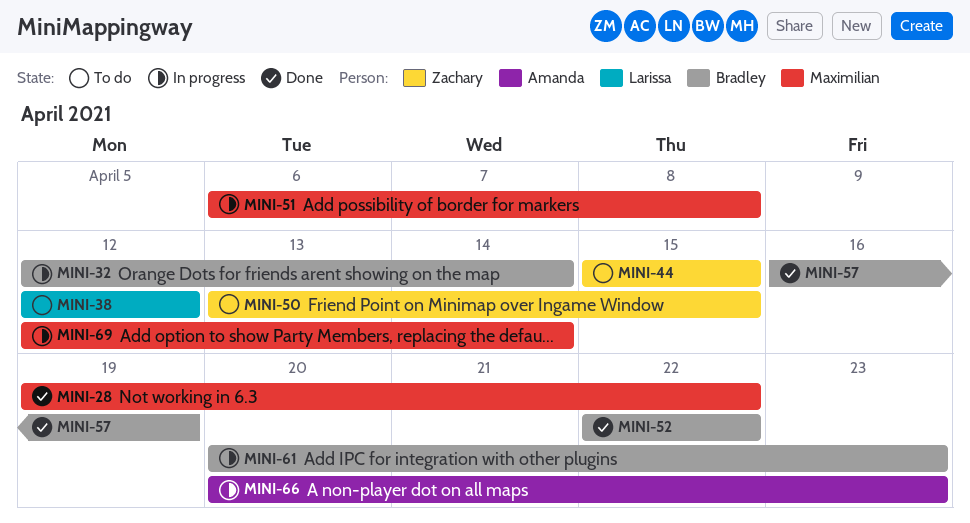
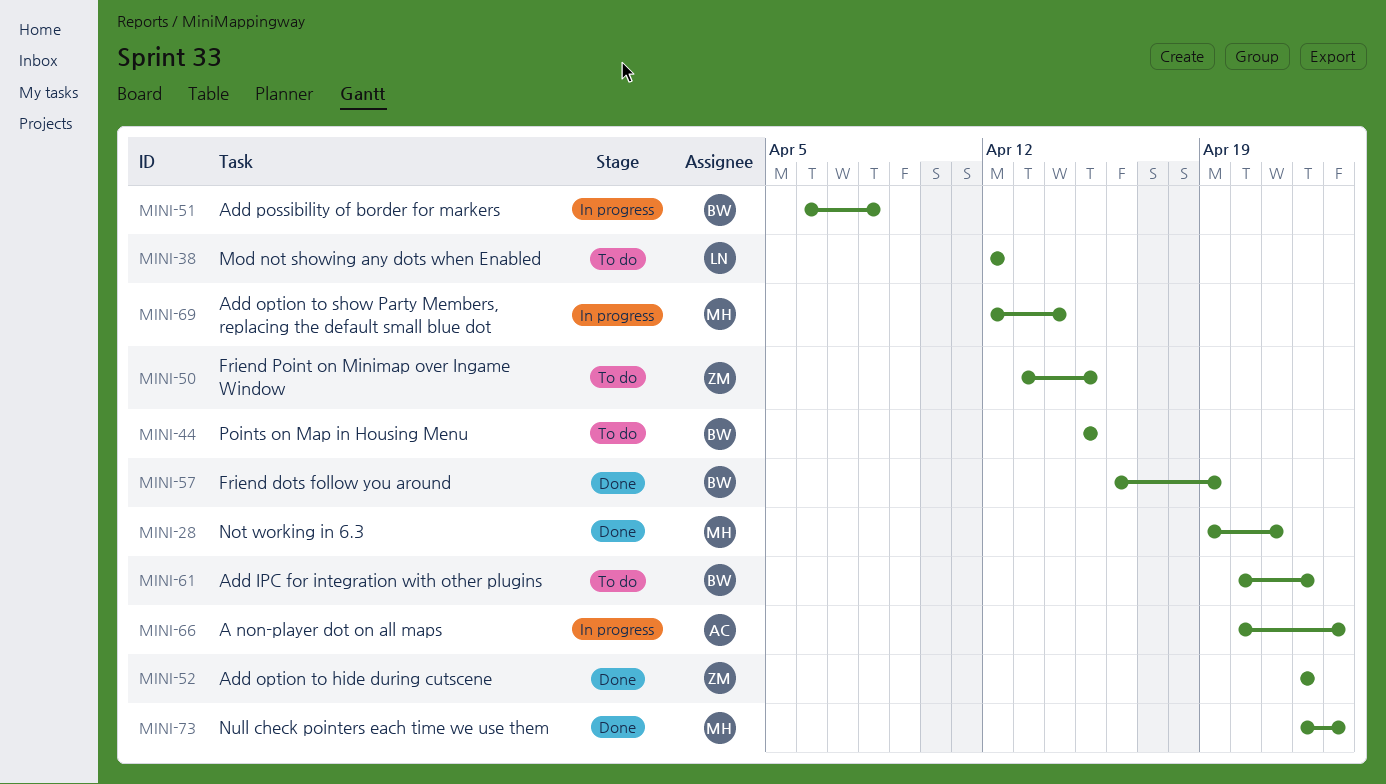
MINI-28, due: Apr 22 -> Apr 21
MINI-32: present -> none
MINI-44, owner: Zachary -> Bradley
MINI-51, owner: Maximilian -> Bradley
MINI-52, owner: Bradley -> Zachary
MINI-61, status: In progress -> To do
MINI-61, due: Apr 23 -> Apr 22
MINI-73: none -> present

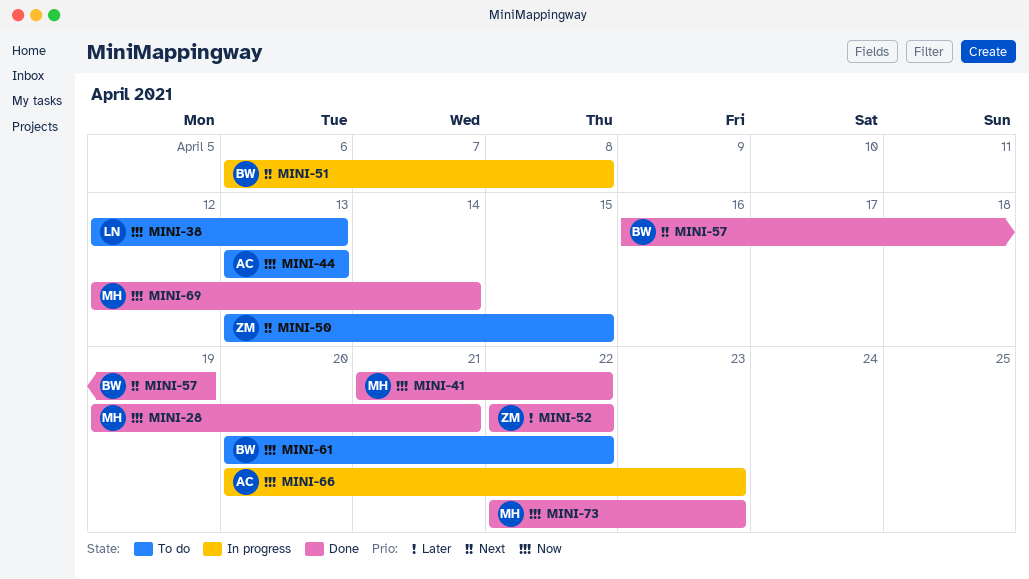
MINI-38, due: Apr 12 -> Apr 13
MINI-41: none -> present
MINI-44, owner: BW -> AC
MINI-44, start: Apr 15 -> Apr 13
MINI-44, due: Apr 15 -> Apr 13
MINI-69, status: In progress -> Done

